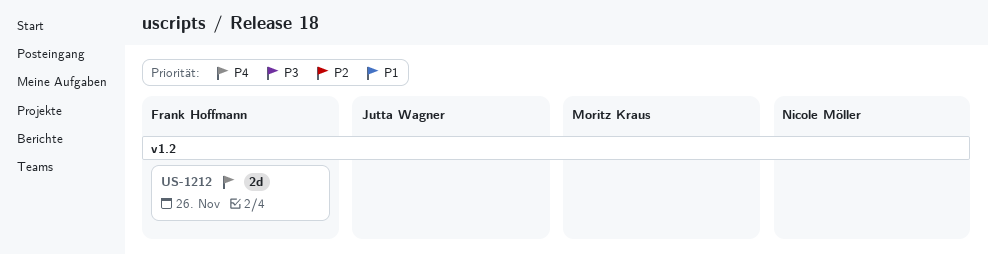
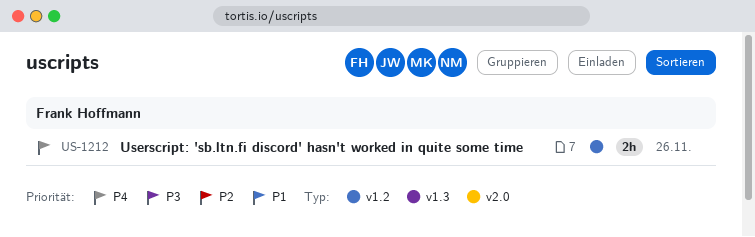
US-1212, estimate: 2d -> 2h

